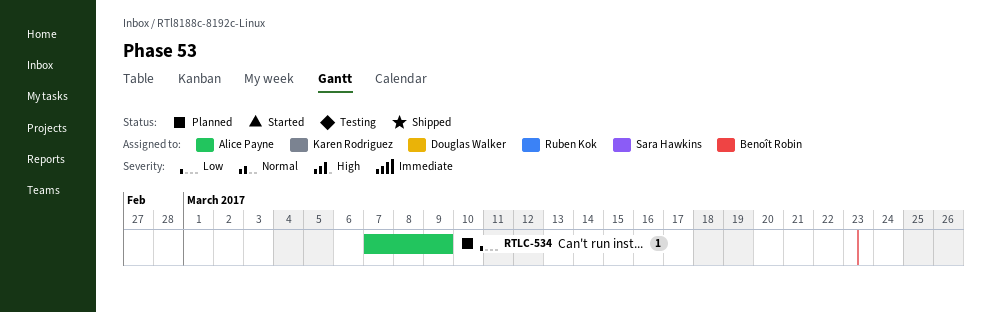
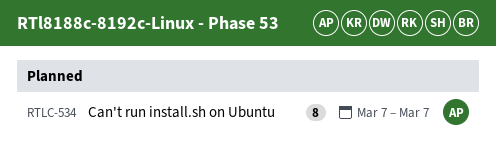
RTLC-534, estimate: 1 -> 8
RTLC-534, due: Mar 9 -> Mar 7

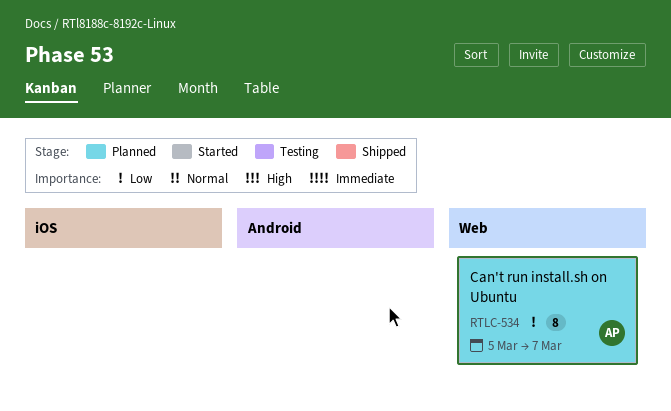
RTLC-534, start: Mar 7 -> Mar 5

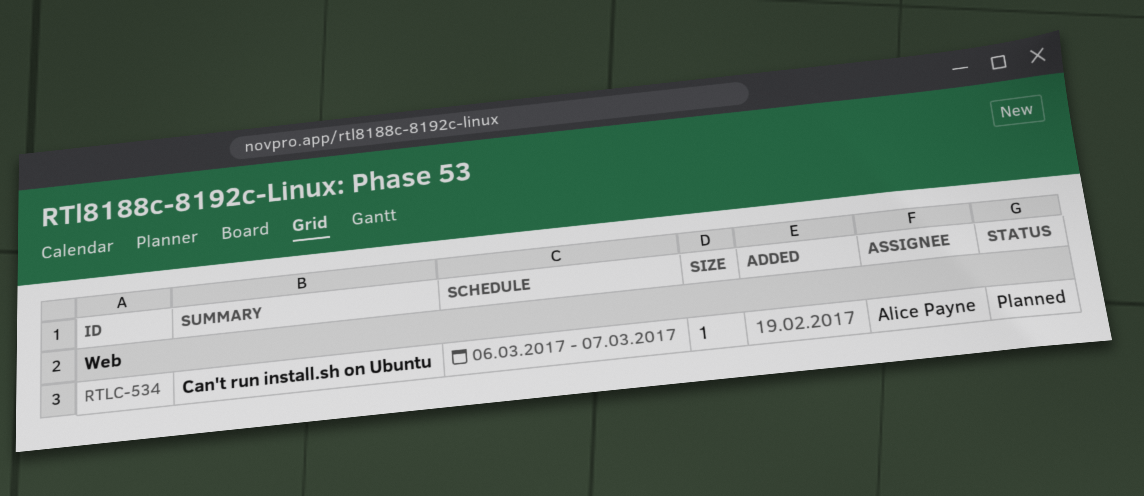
RTLC-534, estimate: 8 -> 1
RTLC-534, start: Mar 5 -> Mar 6

